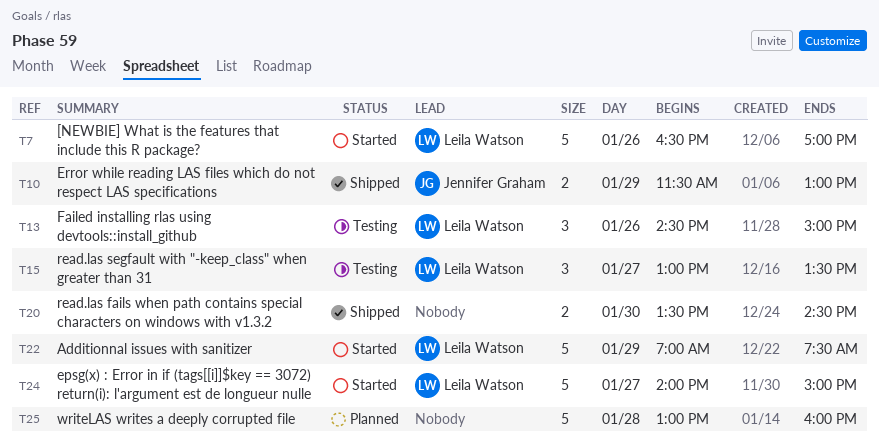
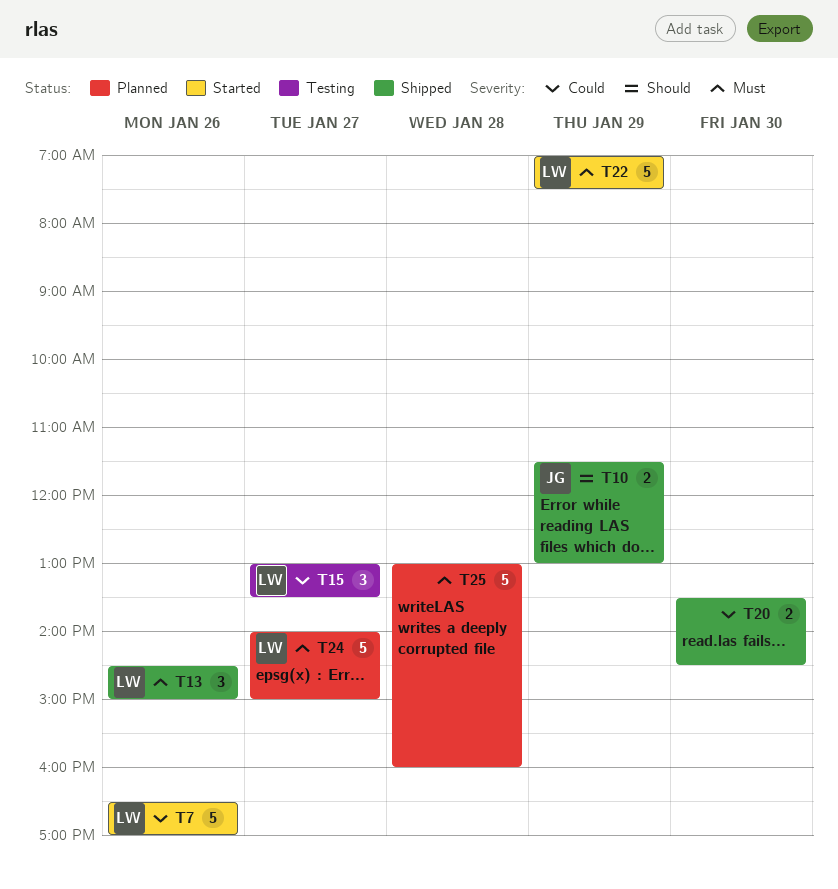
T13, status: Testing -> Shipped
T24, status: Started -> Planned

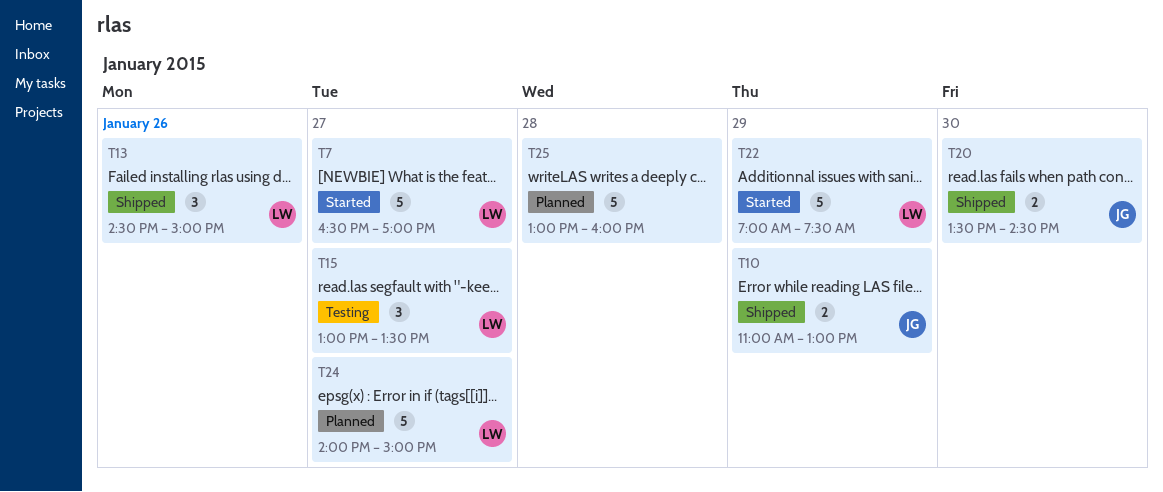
T7, day: Jan 26 -> Jan 27
T10, begins: 11:30 -> 11:00
T20, owner: none -> JG

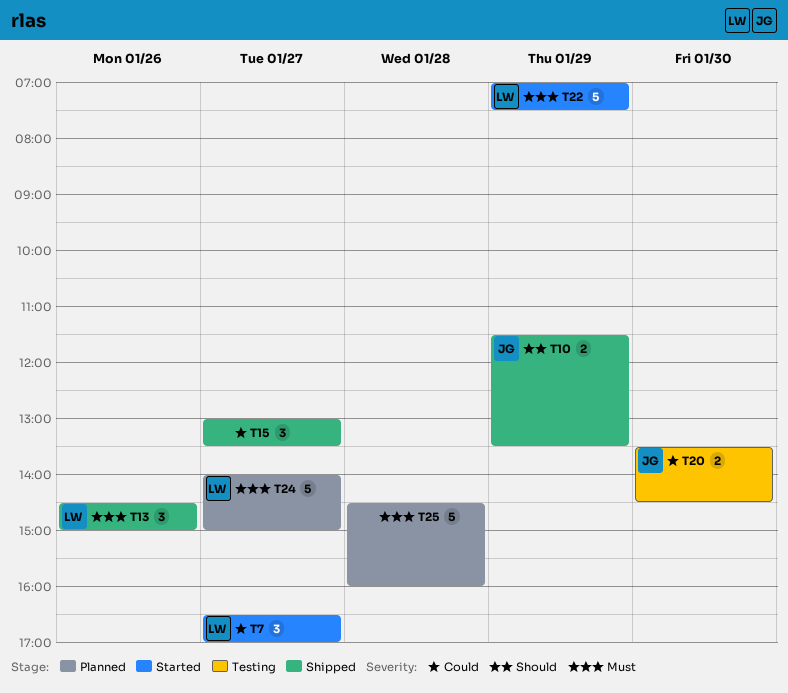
T7, estimate: 5 -> 3
T10, begins: 11:00 -> 11:30
T10, ends: 13:00 -> 13:30
T15, status: Testing -> Shipped
T15, owner: LW -> none
T20, status: Shipped -> Testing
T25, begins: 13:00 -> 14:30

